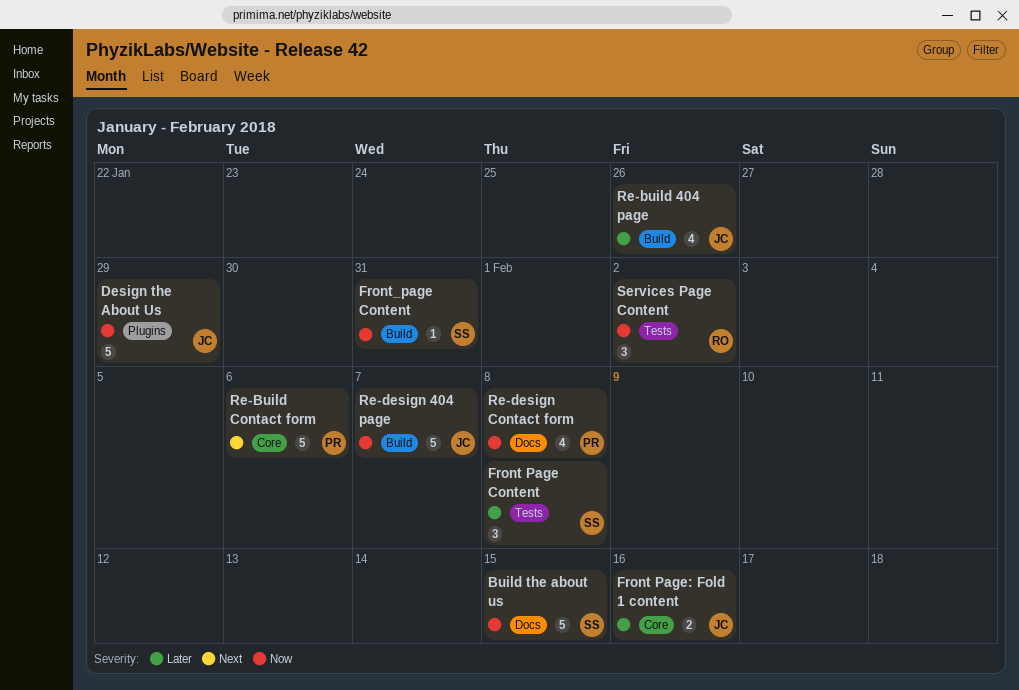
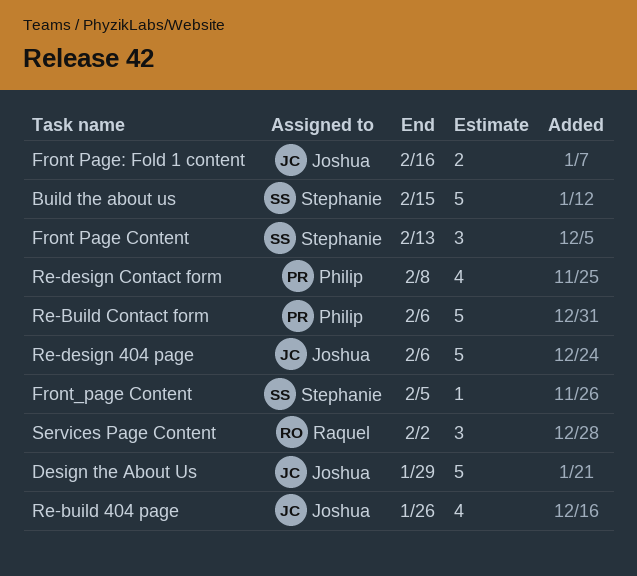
Front Page Content, due: Feb 8 -> Feb 13
Front_page Content, due: Jan 31 -> Feb 5
Re-design 404 page, due: Feb 7 -> Feb 6

